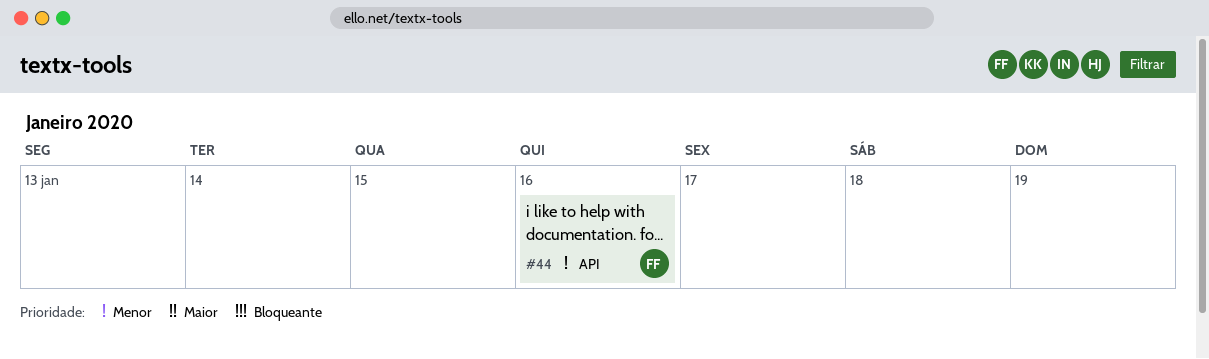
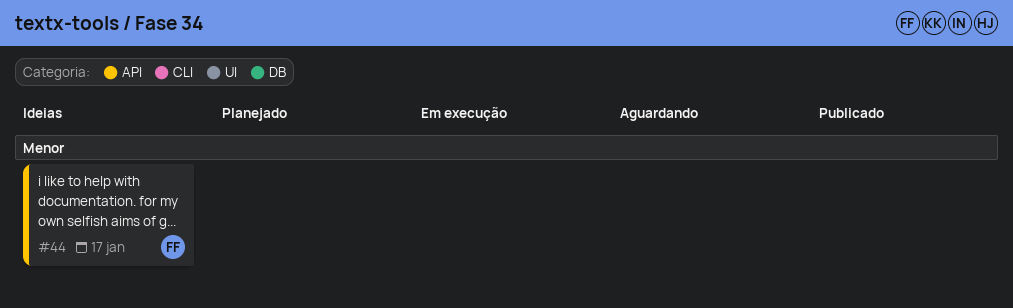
#44, due: Jan 16 -> Jan 17

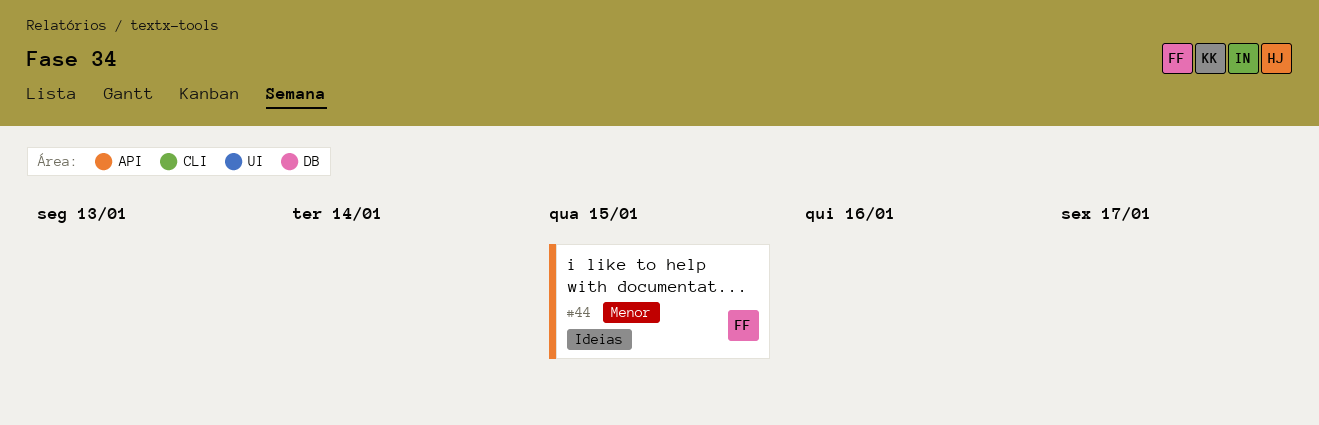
#44, due: Jan 17 -> Jan 15

